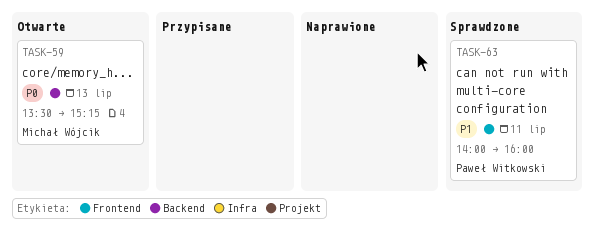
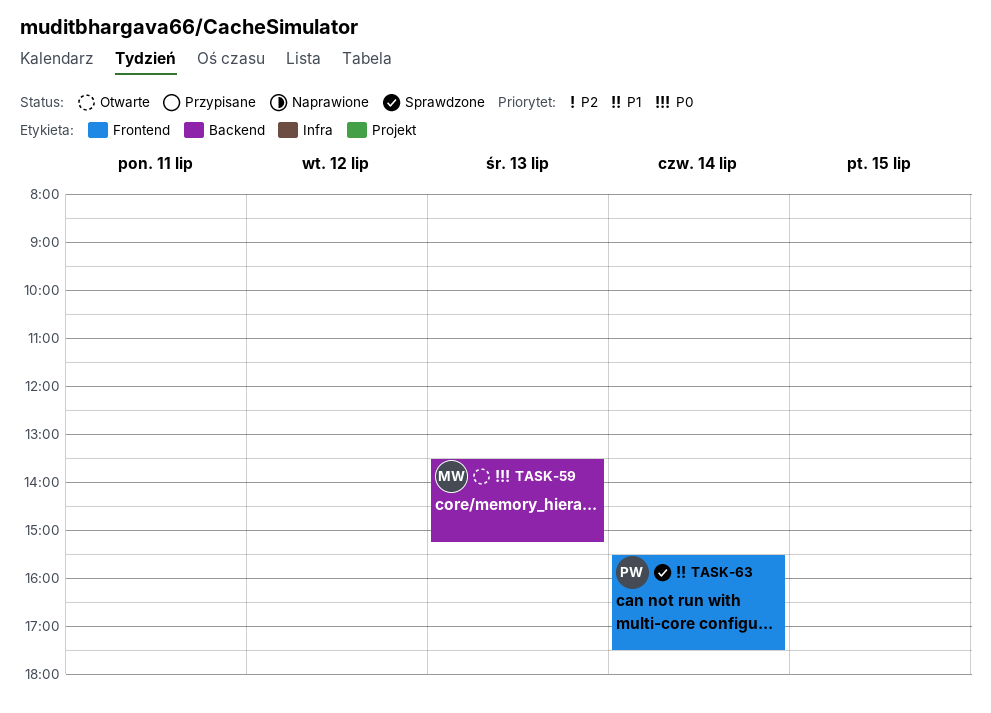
TASK-63, day: Jul 11 -> Jul 14
TASK-63, begins: 14:00 -> 15:30
TASK-63, ends: 16:00 -> 17:30

